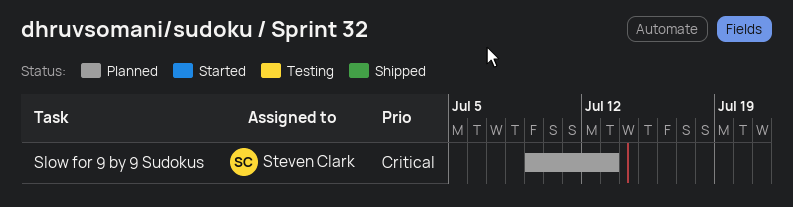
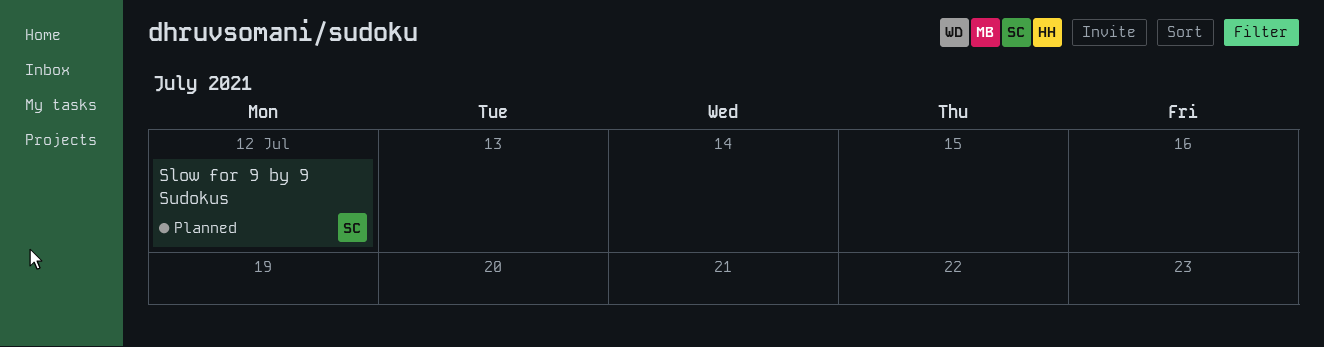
Slow for 9 by 9 Sudokus, due: Jul 13 -> Jul 12

